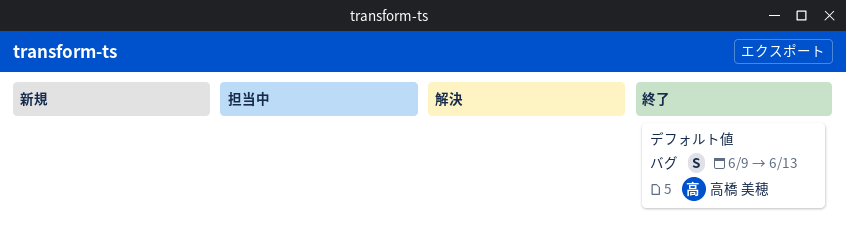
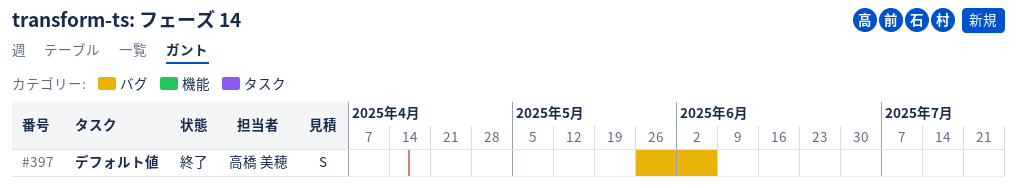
デフォルト値, start: Jun 9 -> May 26
デフォルト値, due: Jun 13 -> Jun 6

